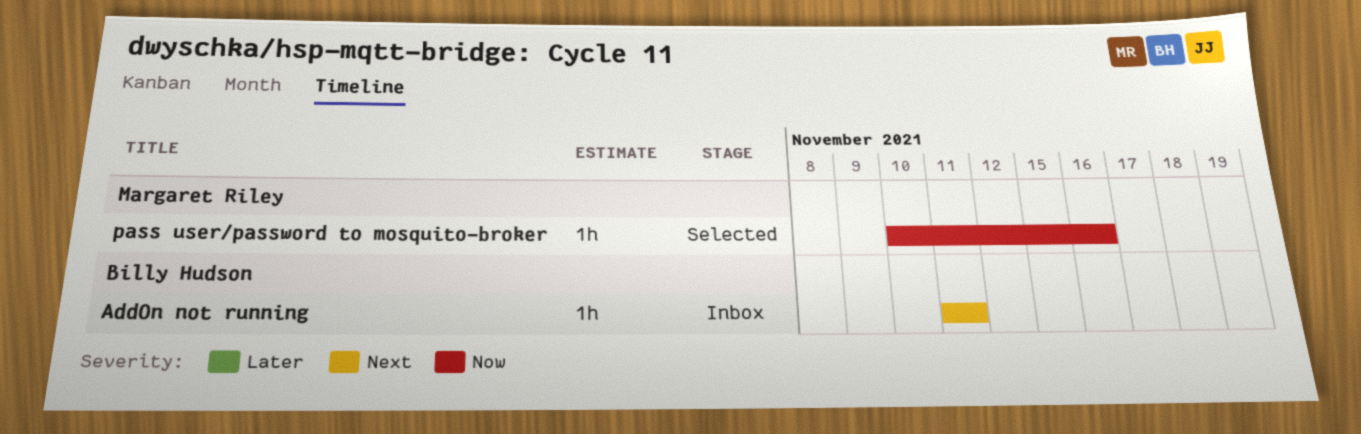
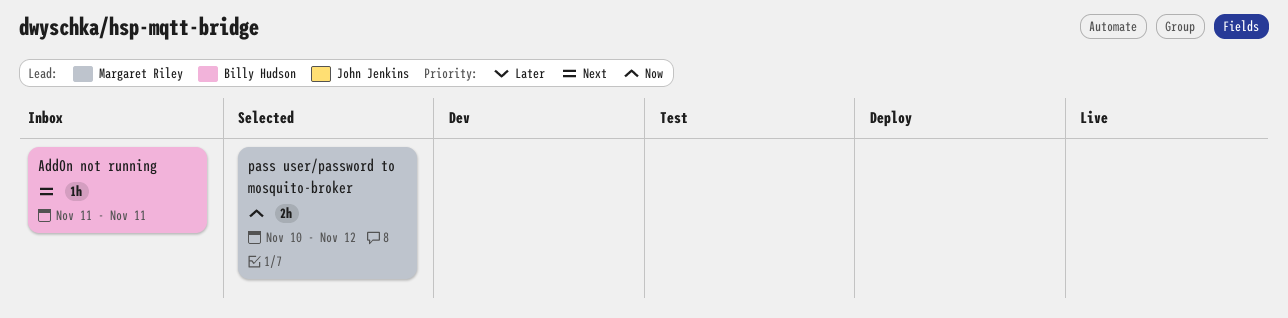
pass user/password to mosquito-broker, estimate: 1h -> 2h
pass user/password to mosquito-broker, due: Nov 16 -> Nov 12

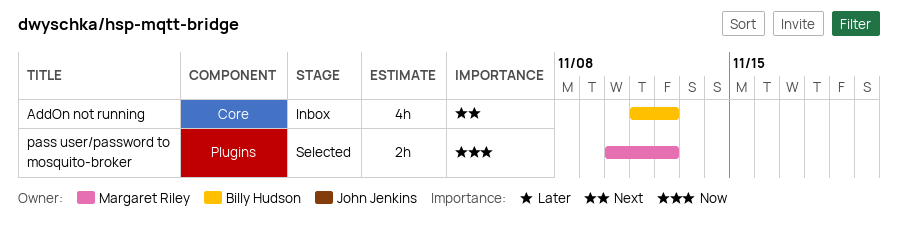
AddOn not running, estimate: 1h -> 4h
AddOn not running, due: Nov 11 -> Nov 12

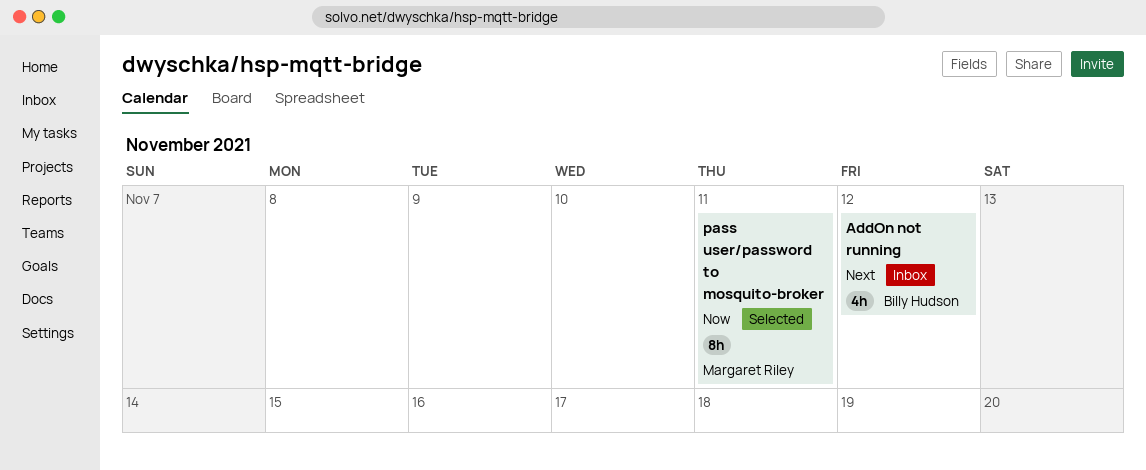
pass user/password to mosquito-broker, estimate: 2h -> 8h
pass user/password to mosquito-broker, due: Nov 12 -> Nov 11

